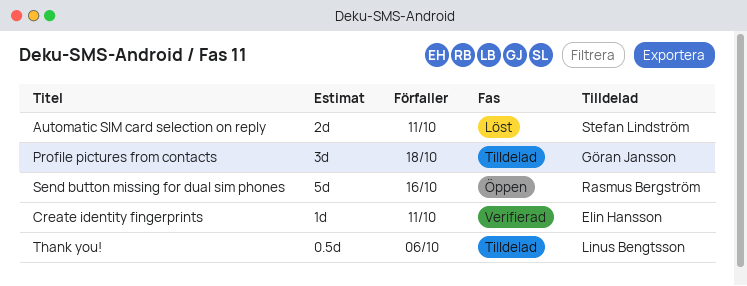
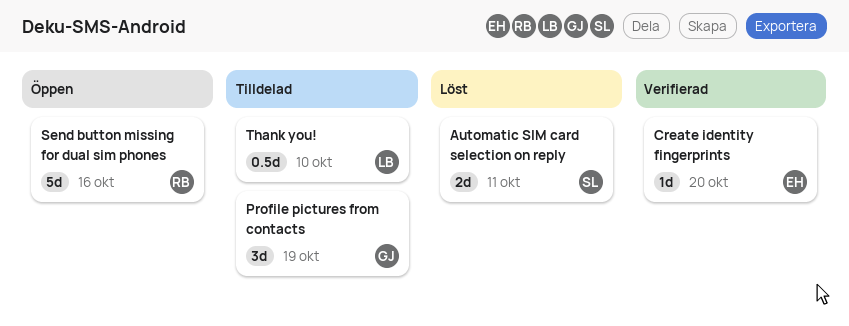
Create identity fingerprints, due: Oct 11 -> Oct 20
Profile pictures from contacts, due: Oct 18 -> Oct 19
Thank you!, due: Oct 6 -> Oct 10

